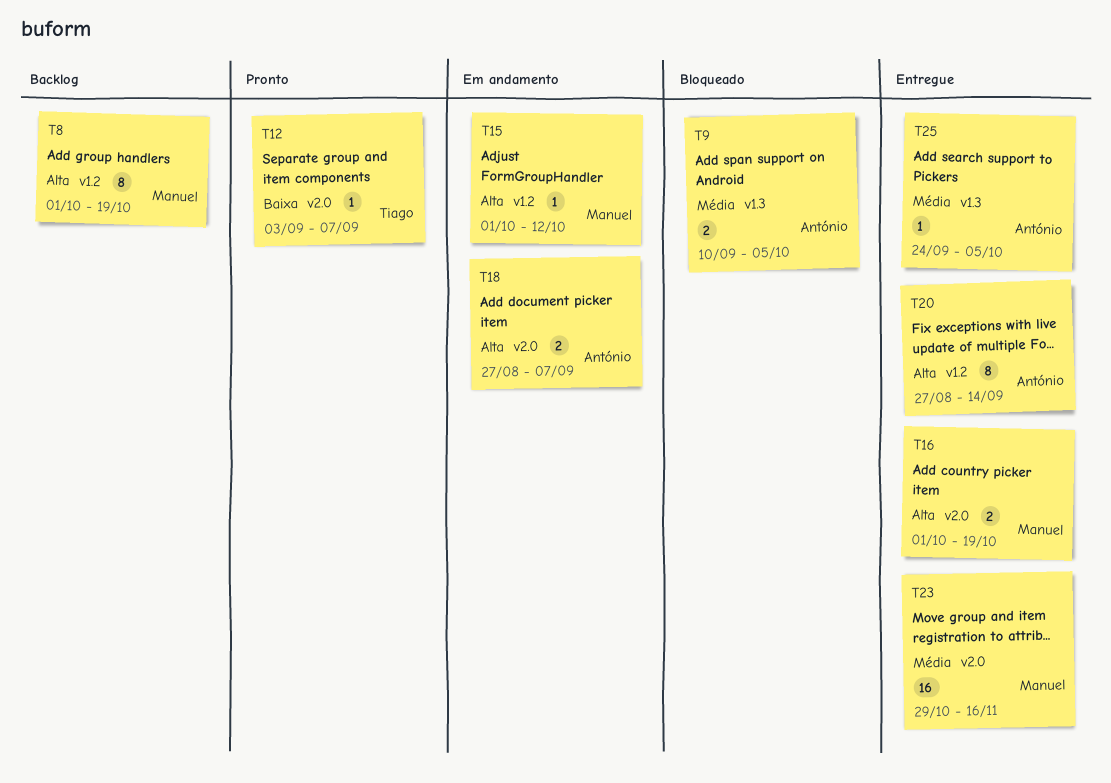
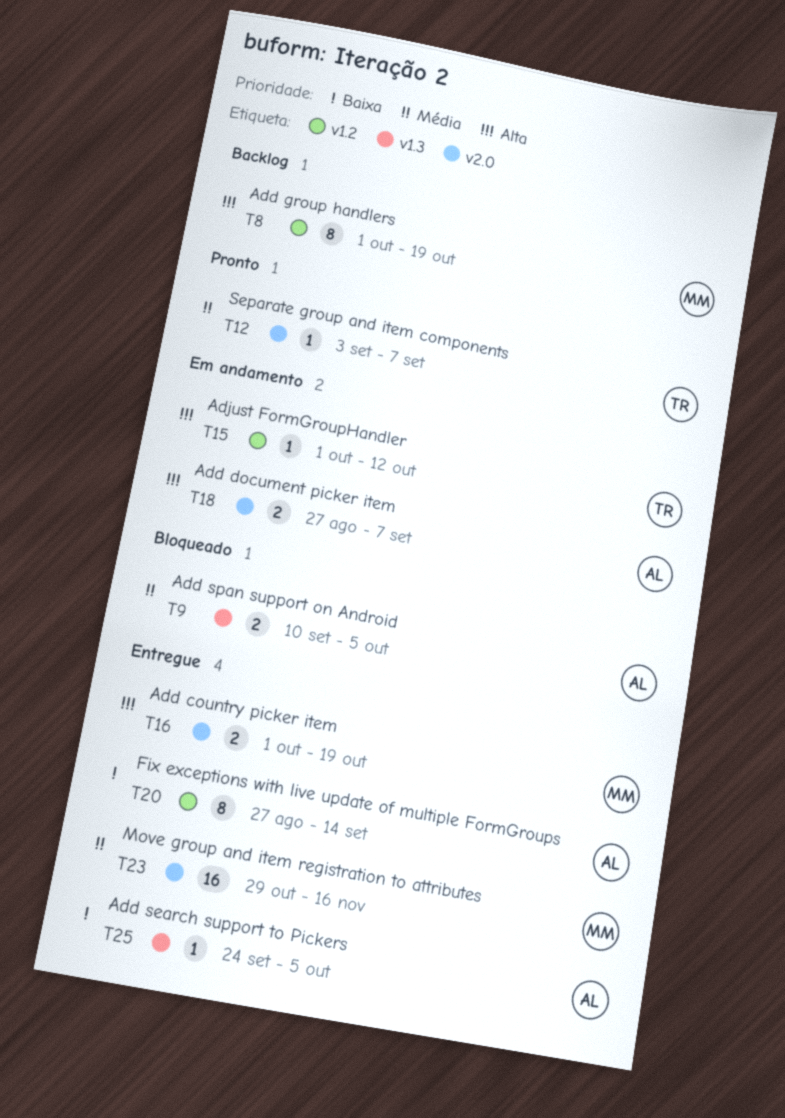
T12, priority: Baixa -> Média
T15, owner: Manuel -> Tiago
T20, priority: Alta -> Baixa
T25, priority: Média -> Baixa

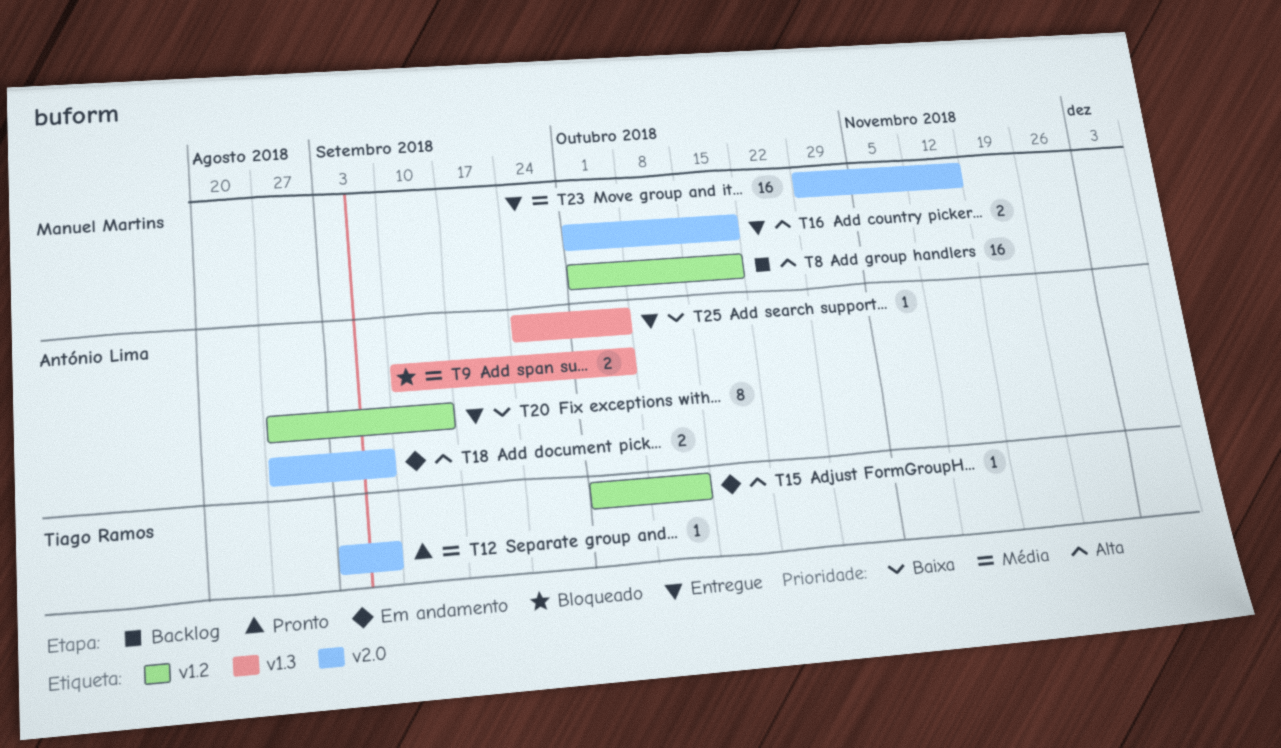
T8, estimate: 8 -> 16

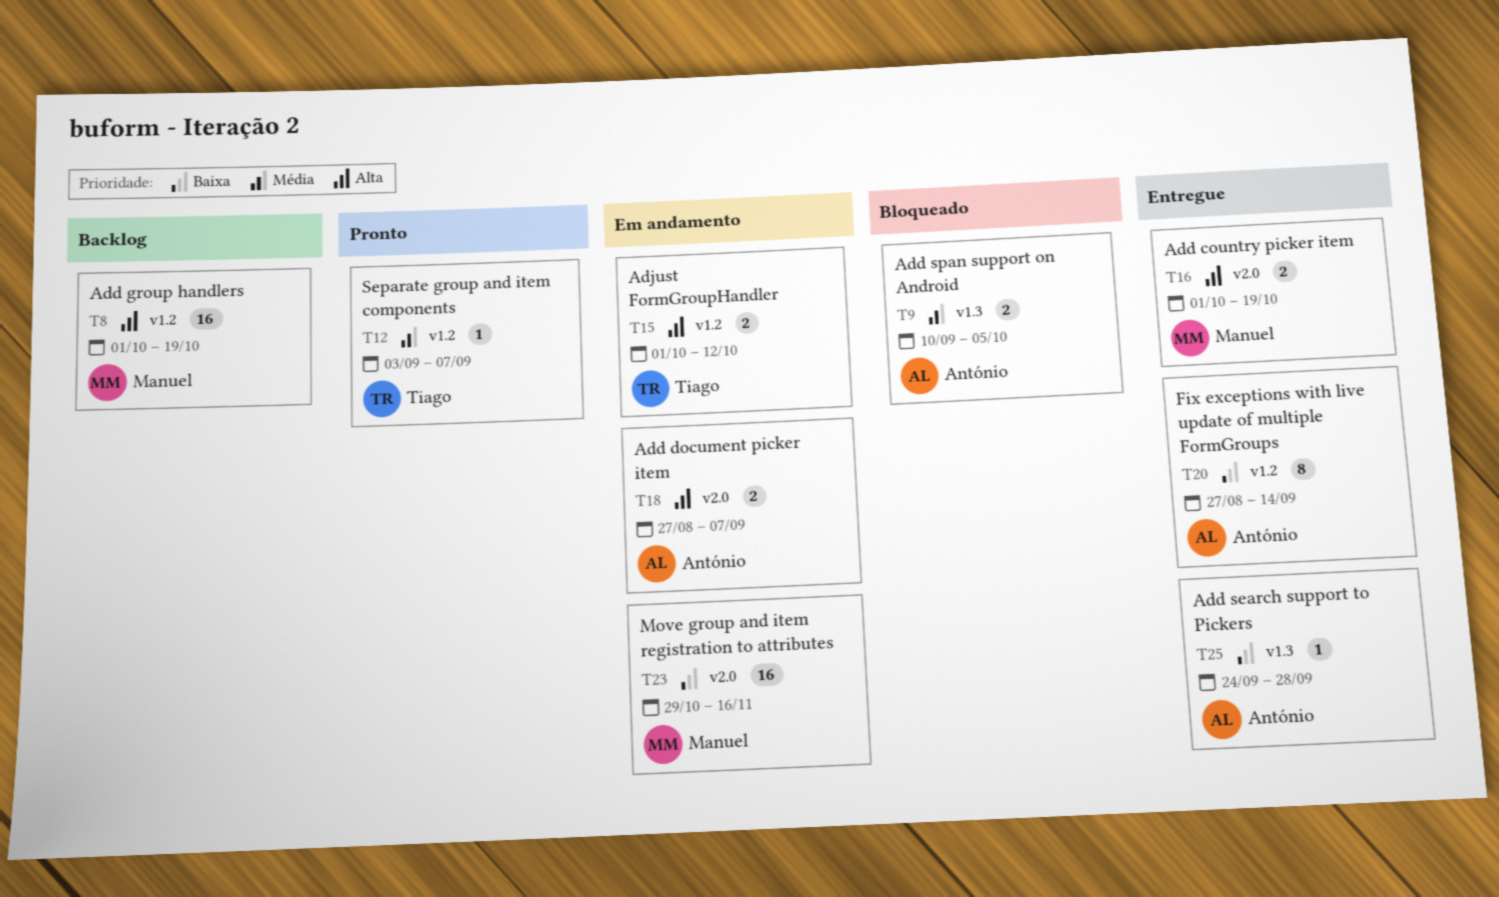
T12, label: v2.0 -> v1.2
T15, estimate: 1 -> 2
T23, status: Entregue -> Em andamento
T23, priority: Média -> Baixa
T25, due: Oct 5 -> Sep 28

